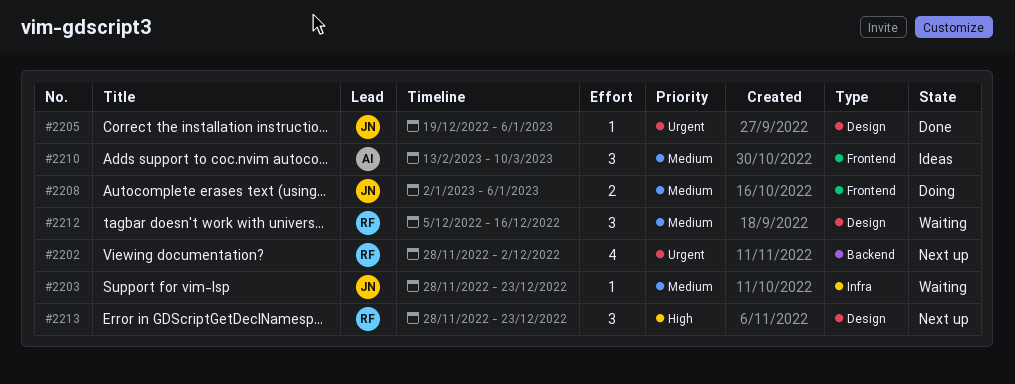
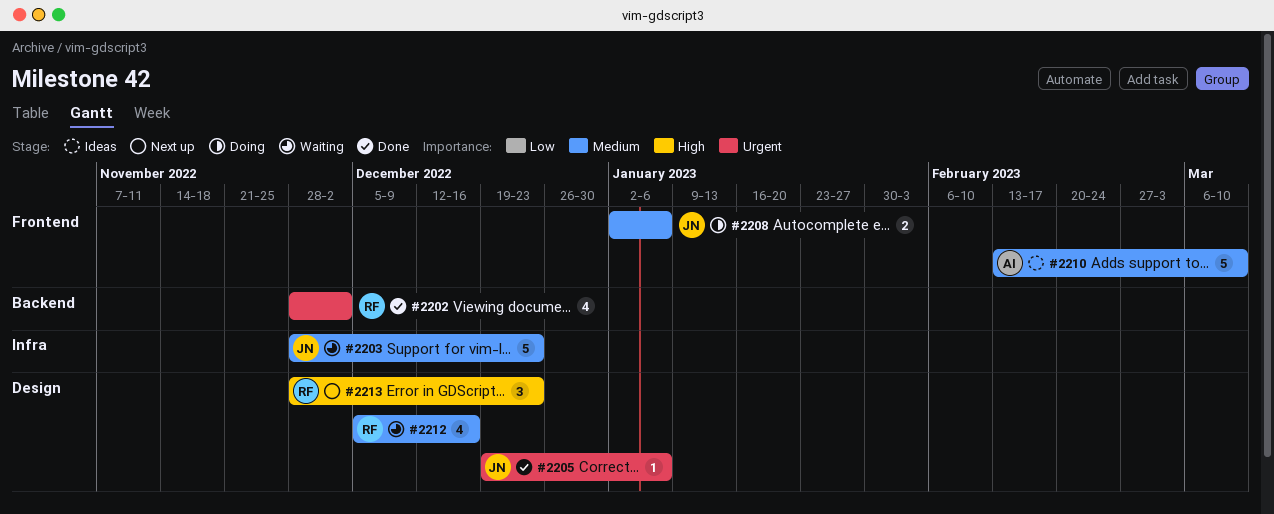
#2202, status: Next up -> Done
#2203, estimate: 1 -> 5
#2210, estimate: 3 -> 5
#2212, estimate: 3 -> 4

